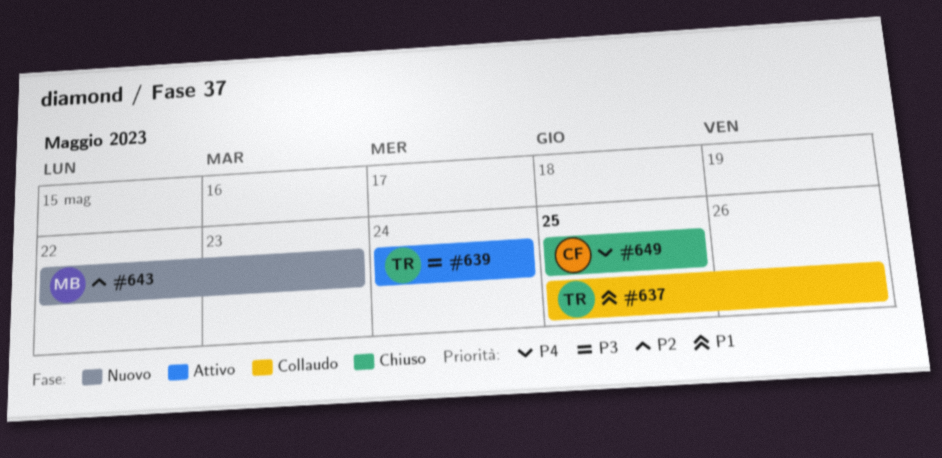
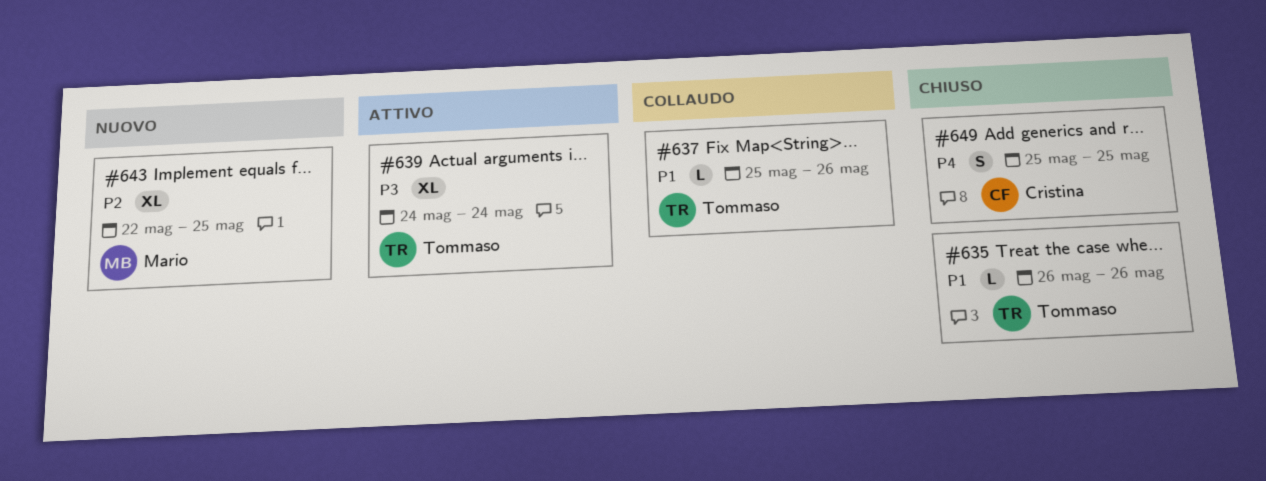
#635: none -> present
#643, due: May 23 -> May 25

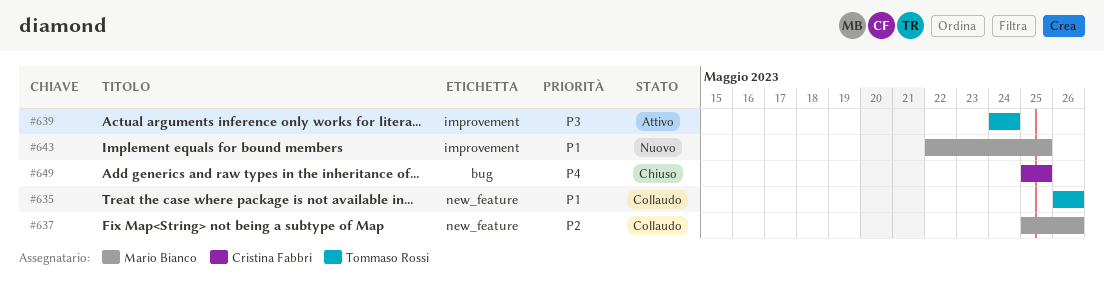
#635, status: Chiuso -> Collaudo
#637, owner: Tommaso Rossi -> Mario Bianco
#637, priority: P1 -> P2
#643, priority: P2 -> P1

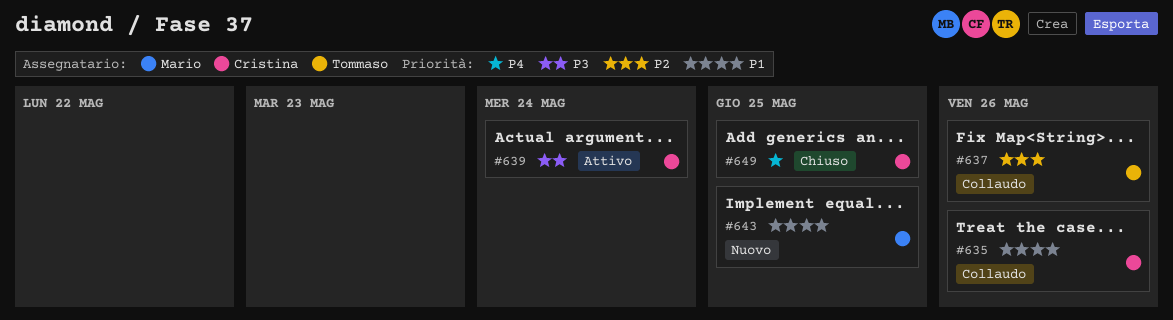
#635, owner: Tommaso Rossi -> Cristina Fabbri
#637, owner: Mario Bianco -> Tommaso Rossi
#639, owner: Tommaso Rossi -> Cristina Fabbri

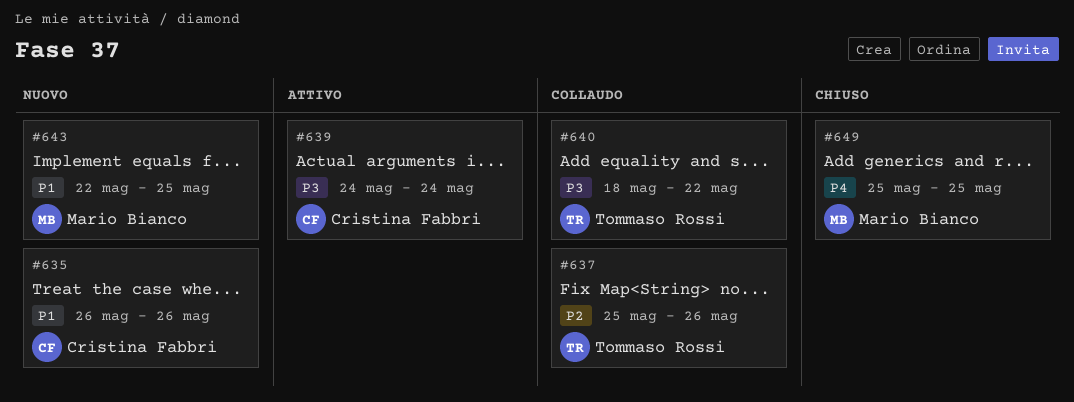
#635, status: Collaudo -> Nuovo
#640: none -> present
#649, owner: Cristina Fabbri -> Mario Bianco

